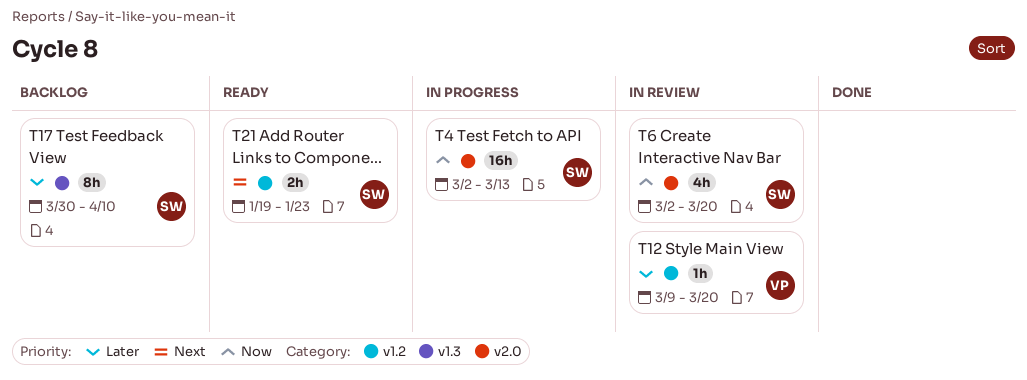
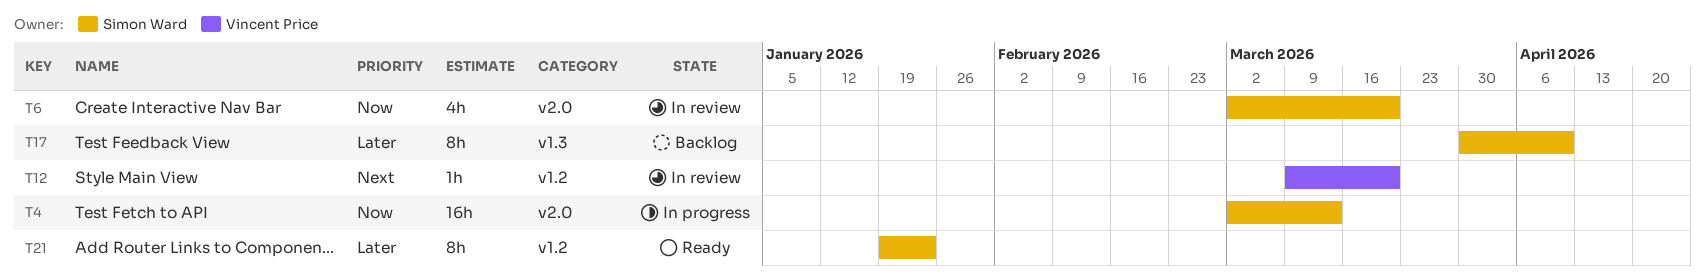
T12, priority: Later -> Next
T21, priority: Next -> Later
T21, estimate: 2h -> 8h

